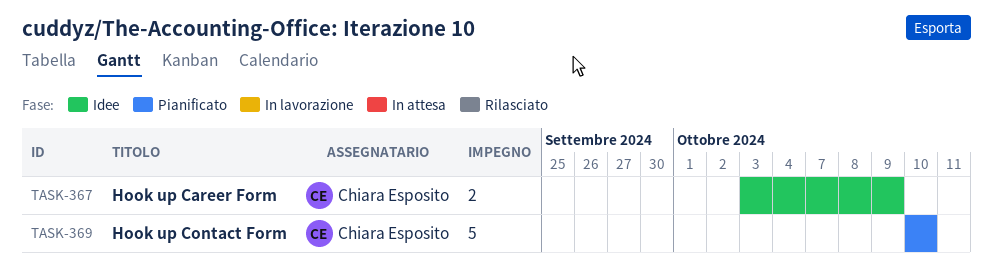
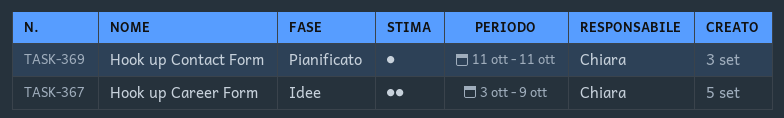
TASK-369, estimate: 5 -> 1
TASK-369, start: Oct 10 -> Oct 11
TASK-369, due: Oct 10 -> Oct 11

